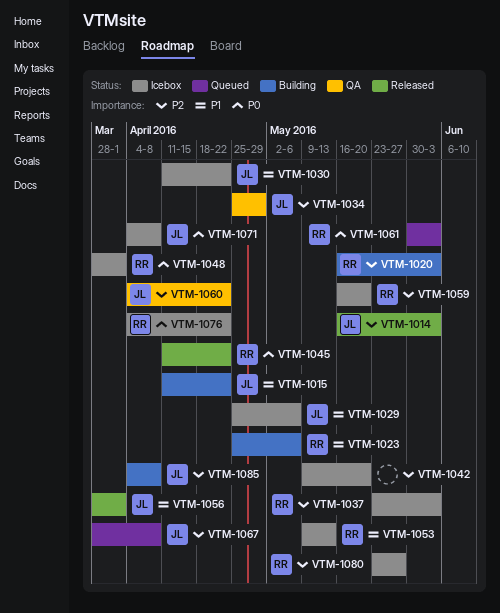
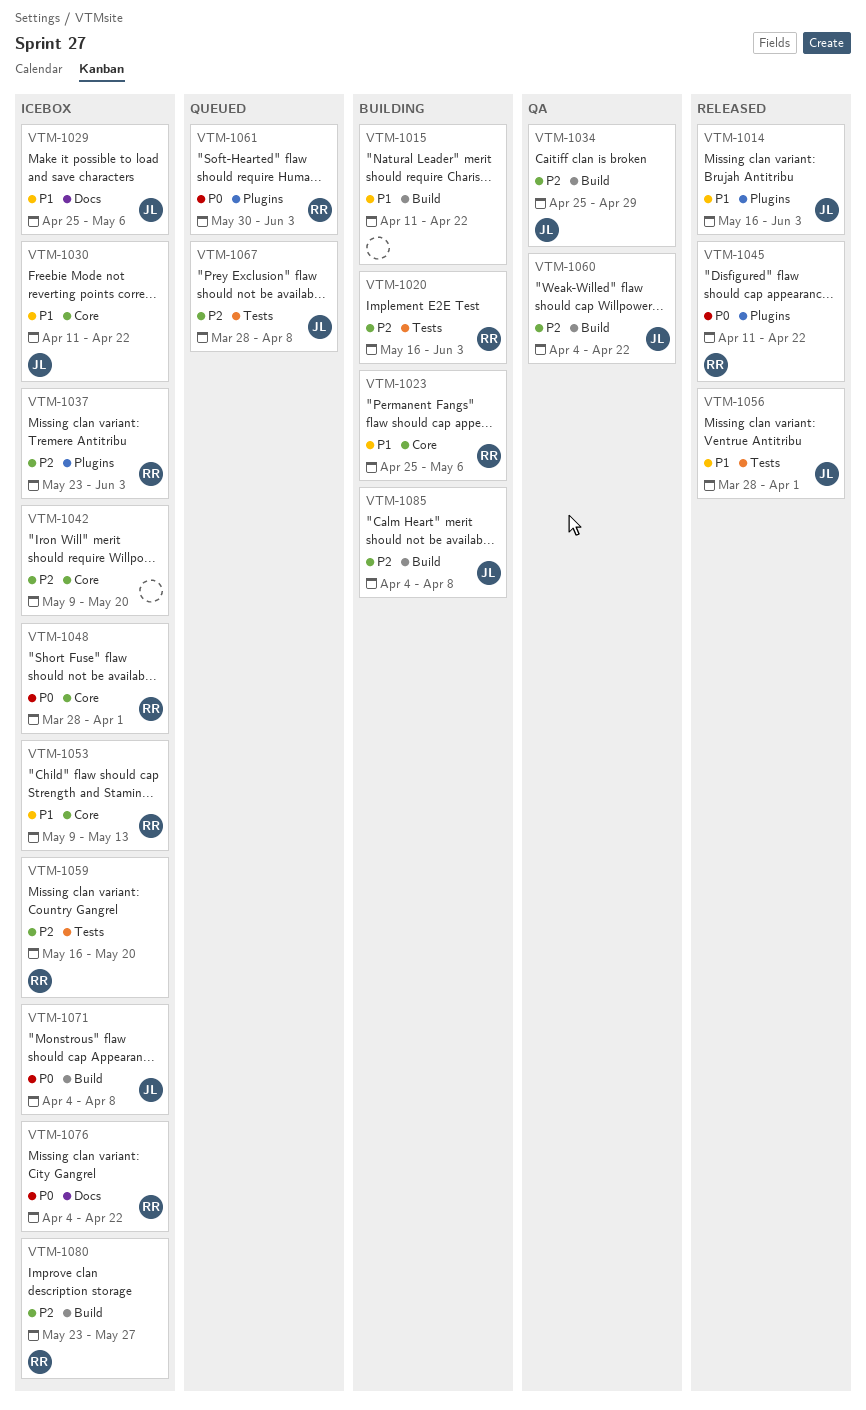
VTM-1014, priority: P2 -> P1
VTM-1015, owner: JL -> none

